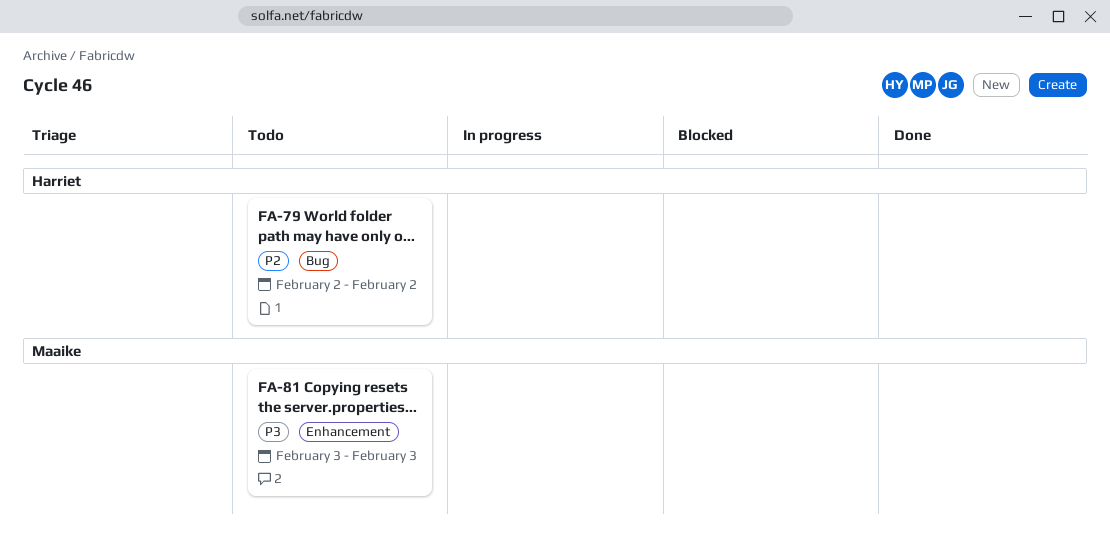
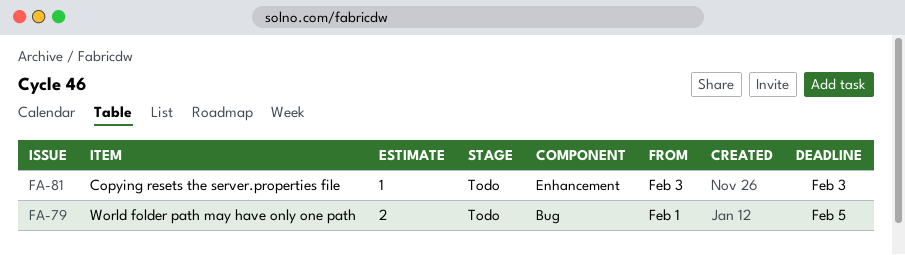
FA-79, start: Feb 2 -> Feb 1
FA-79, due: Feb 2 -> Feb 5

